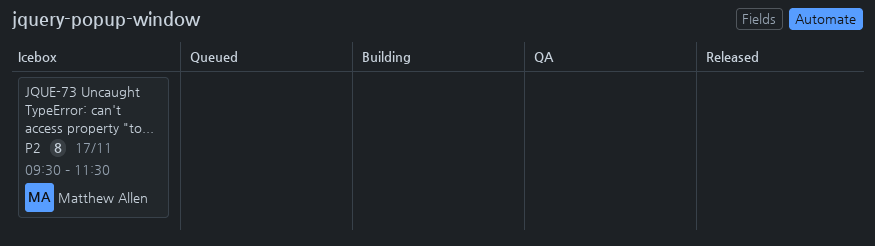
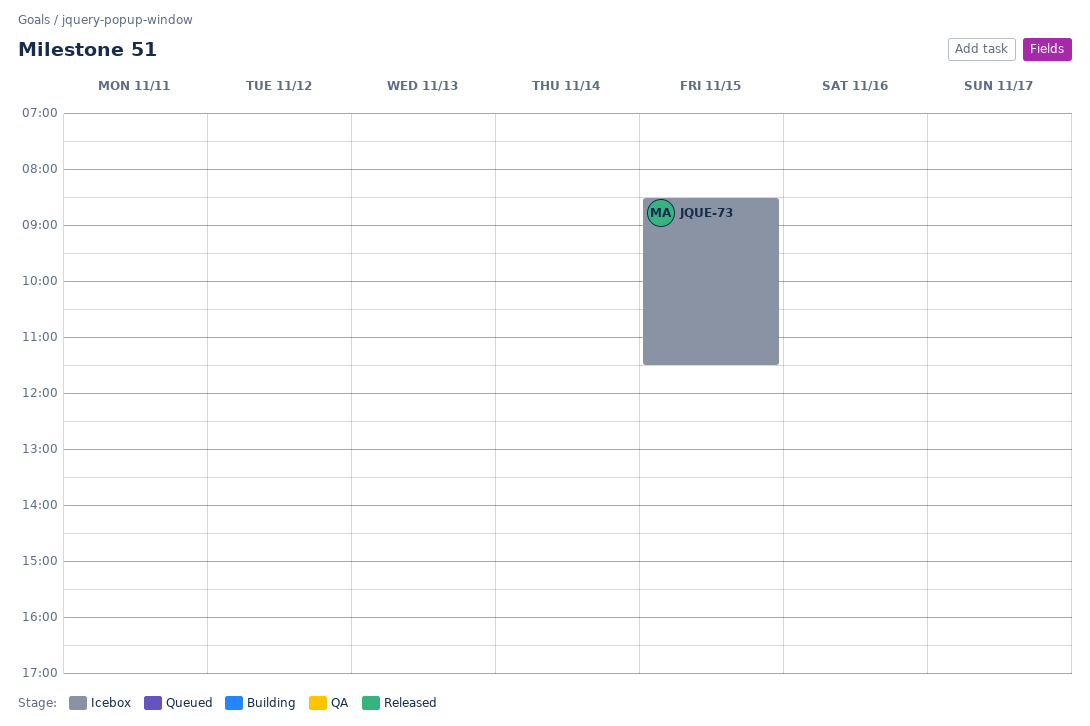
JQUE-73, day: Nov 17 -> Nov 15
JQUE-73, begins: 09:30 -> 08:30

